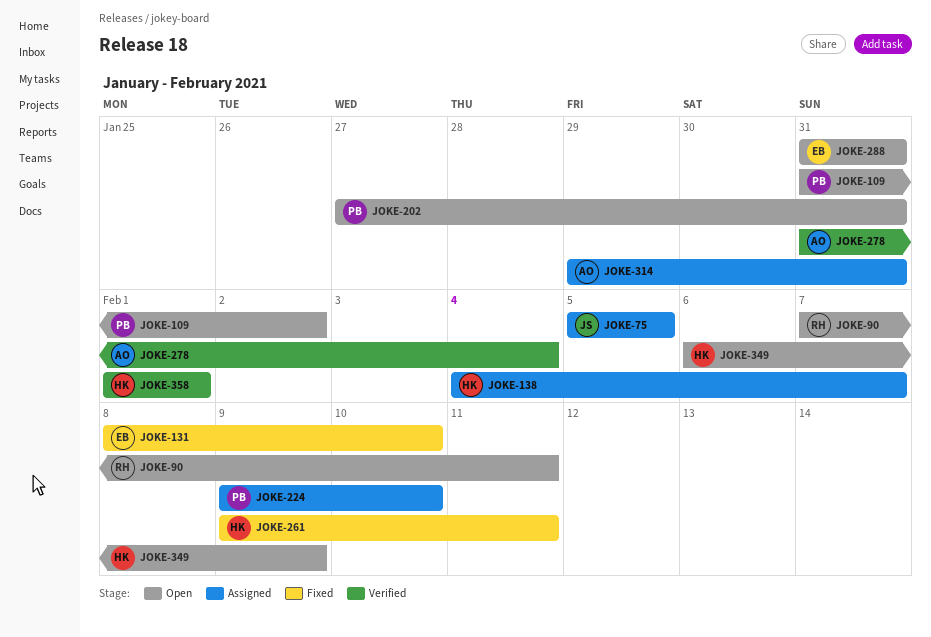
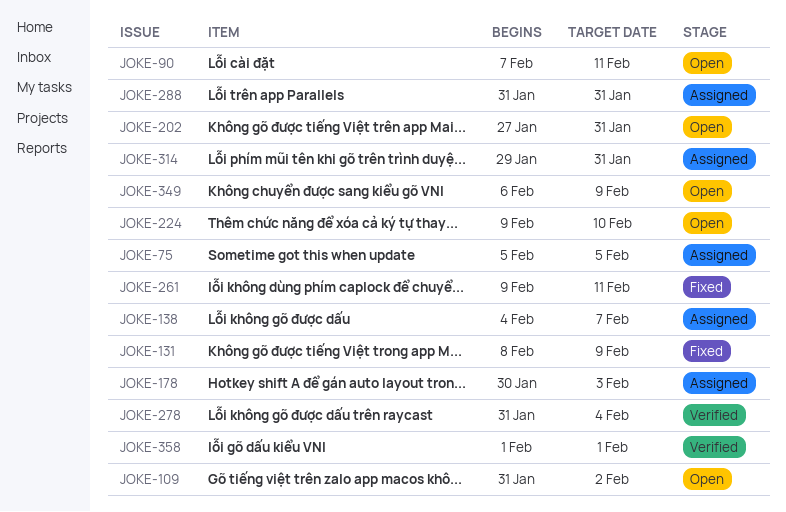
JOKE-131, due: Feb 10 -> Feb 9
JOKE-178: none -> present
JOKE-224, status: Assigned -> Open
JOKE-288, status: Open -> Assigned

